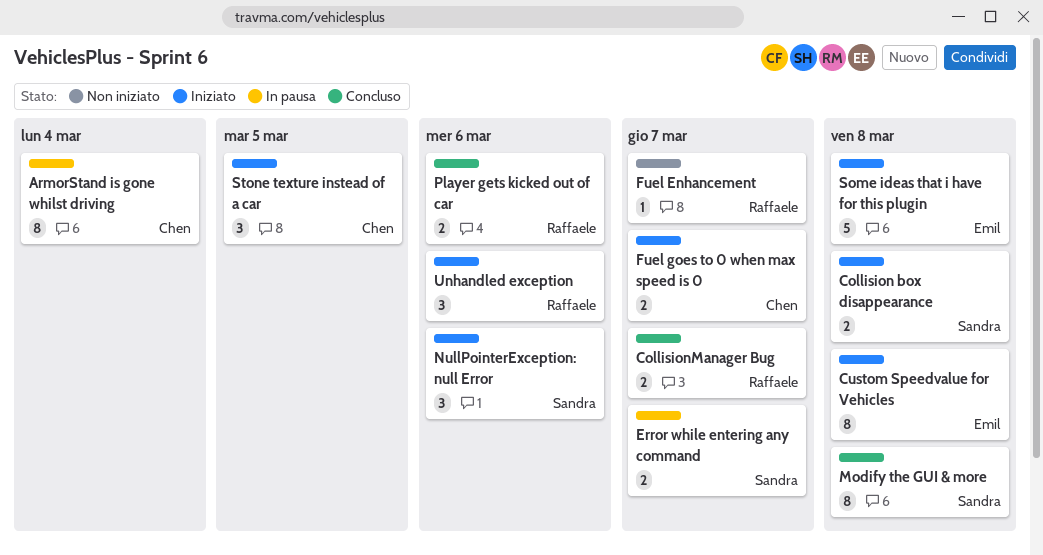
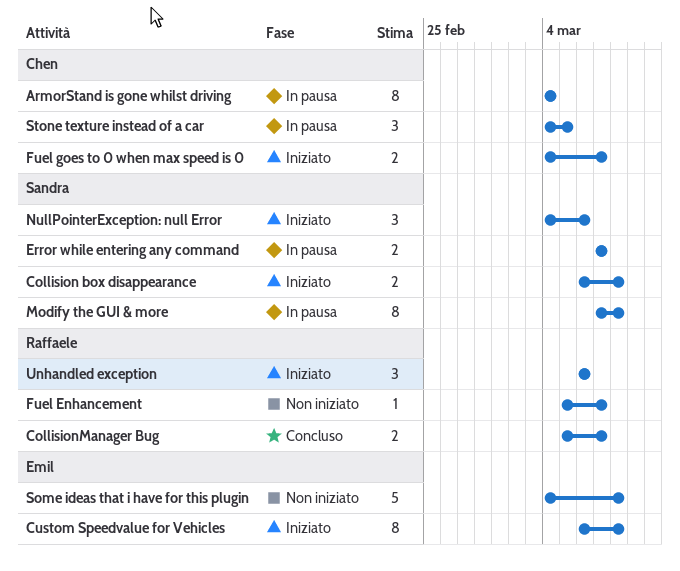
Modify the GUI & more, status: Concluso -> In pausa
Player gets kicked out of car: present -> none
Some ideas that i have for this plugin, status: Iniziato -> Non iniziato
Stone texture instead of a car, status: Iniziato -> In pausa

